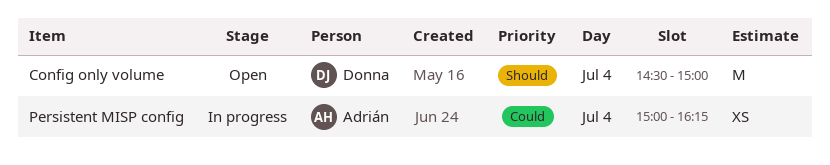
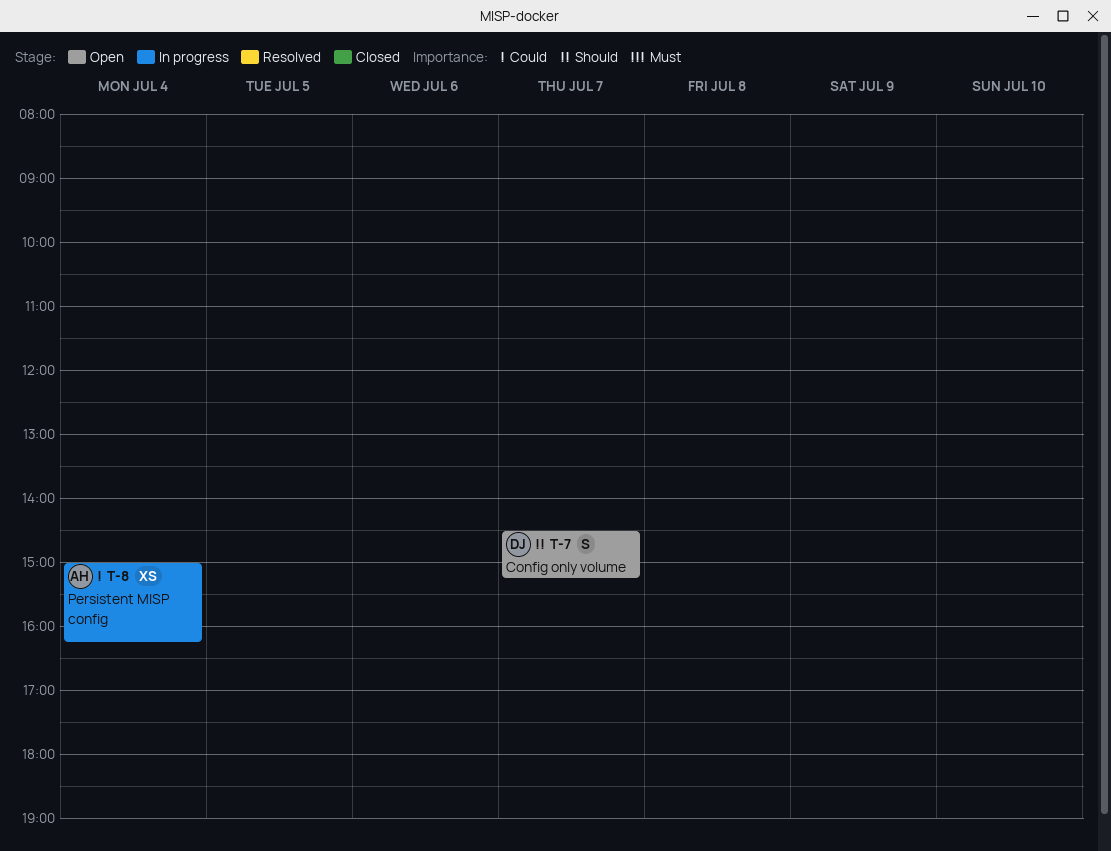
Config only volume, estimate: M -> S
Config only volume, day: Jul 4 -> Jul 7
Config only volume, ends: 15:00 -> 15:15

